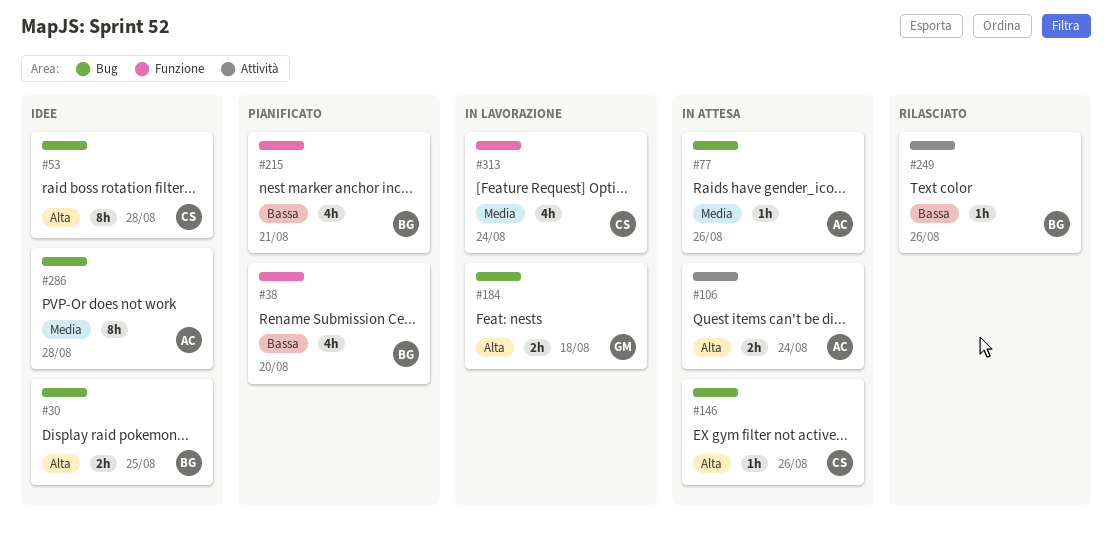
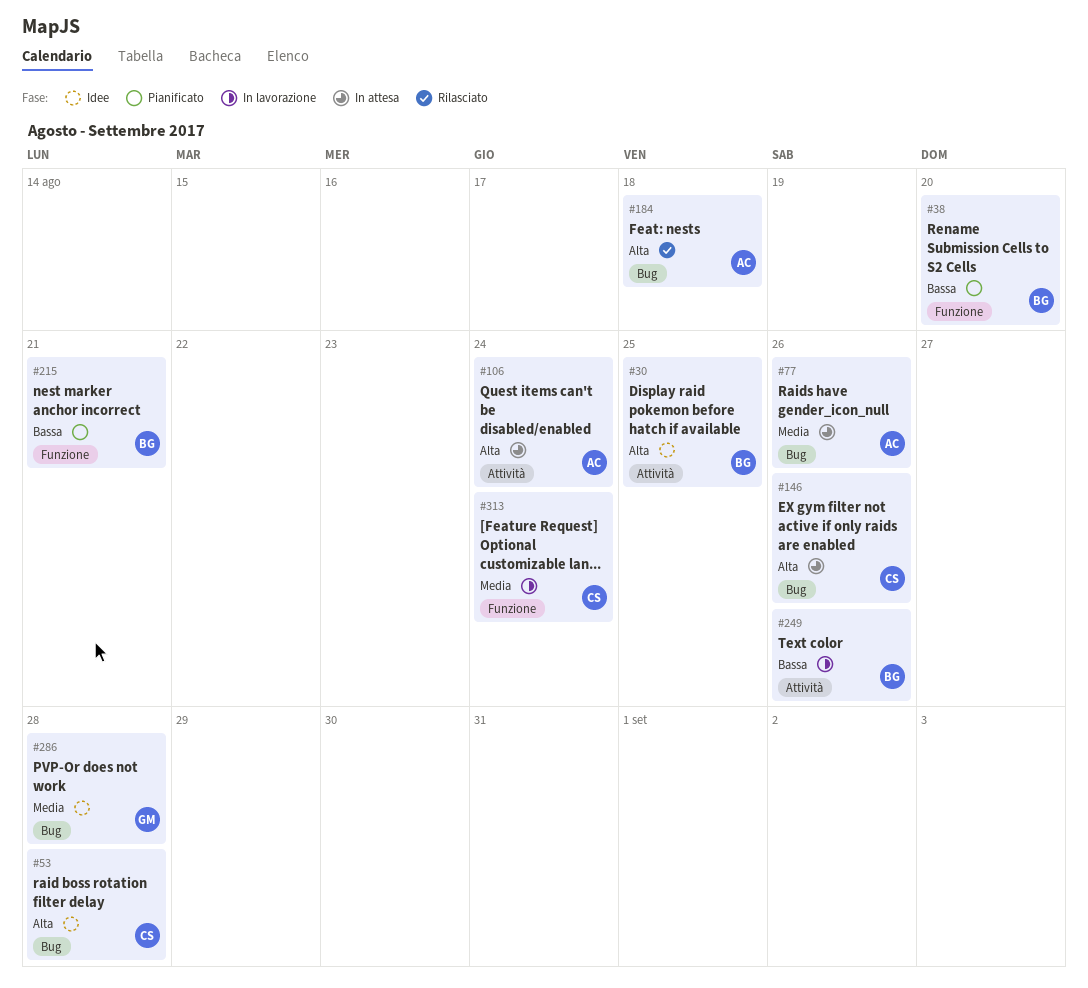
#30, label: Bug -> Attività
#184, status: In lavorazione -> Rilasciato
#184, owner: GM -> AC
#249, status: Rilasciato -> In lavorazione
#286, owner: AC -> GM

